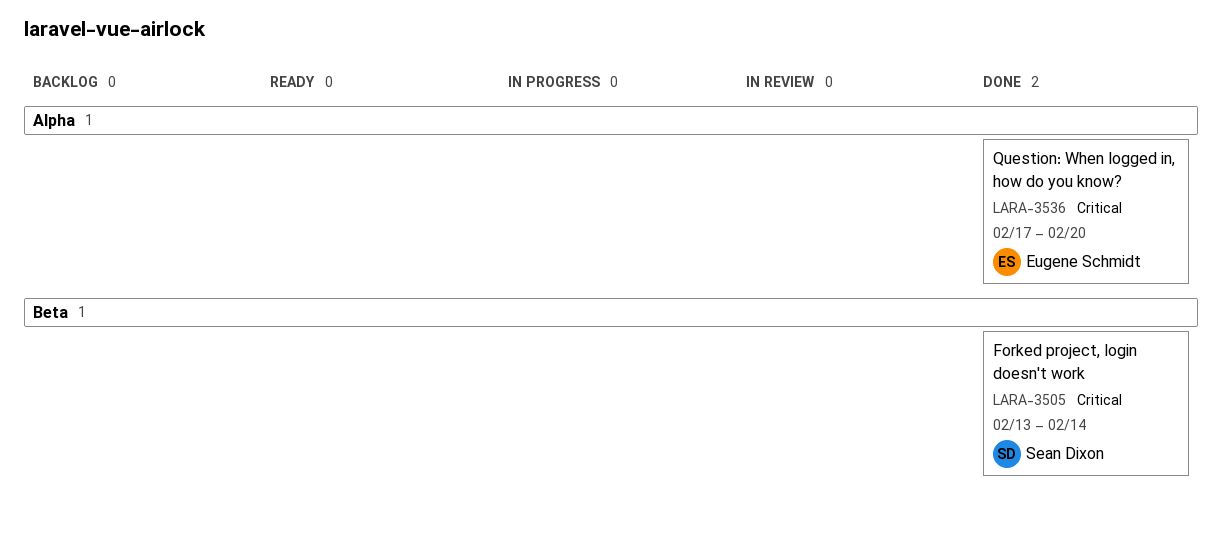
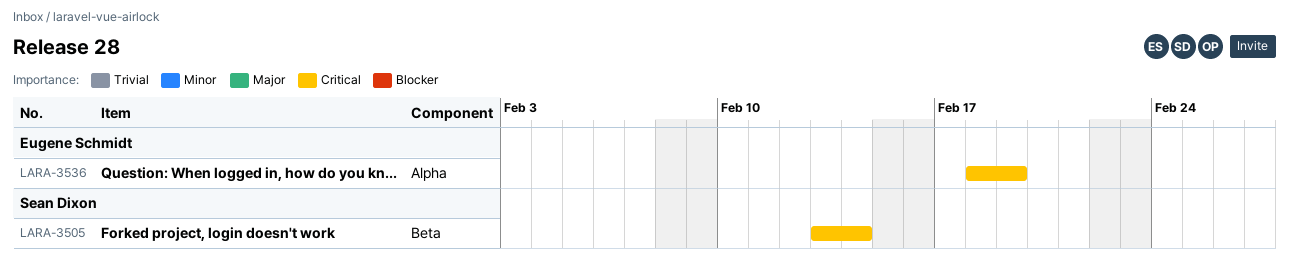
LARA-3536, start: Feb 17 -> Feb 18
LARA-3536, due: Feb 20 -> Feb 19

